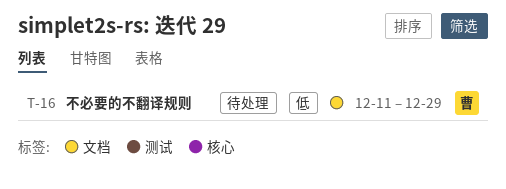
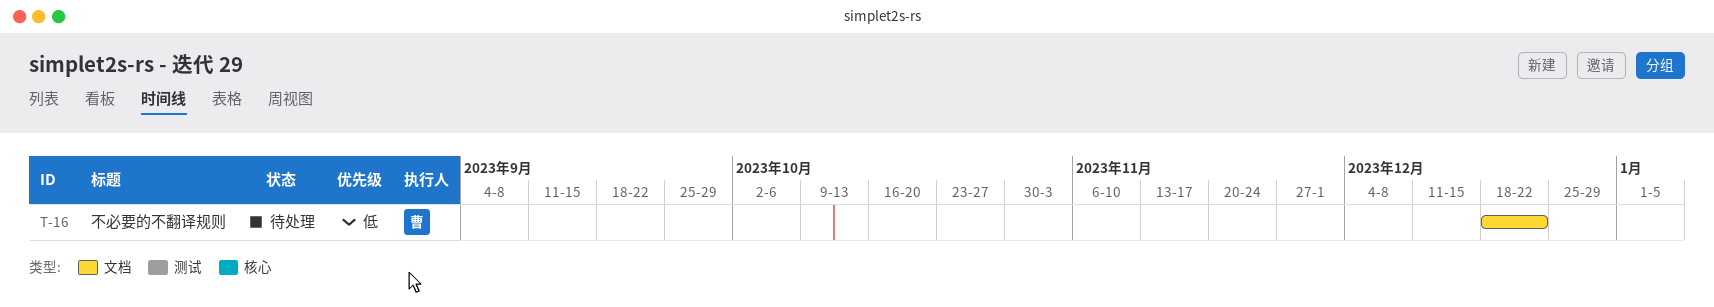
T-16, start: Dec 11 -> Dec 18
T-16, due: Dec 29 -> Dec 22

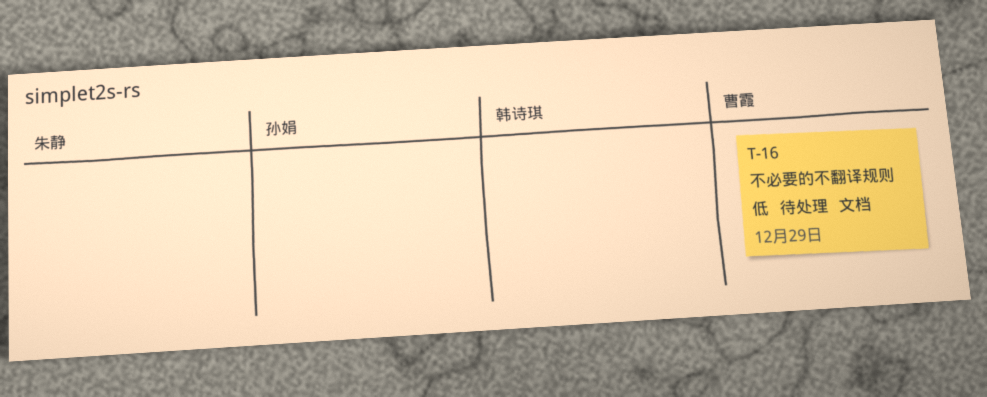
T-16, due: Dec 22 -> Dec 29

